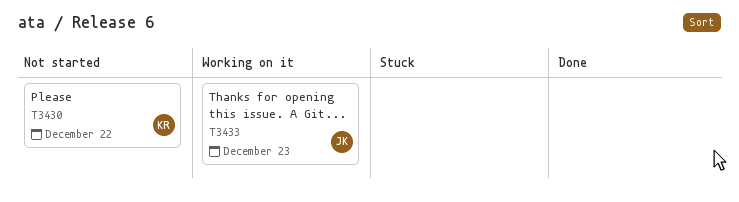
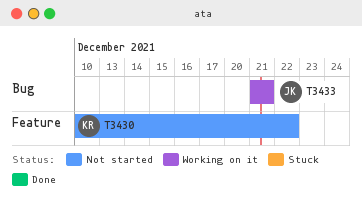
T3433, due: Dec 23 -> Dec 21

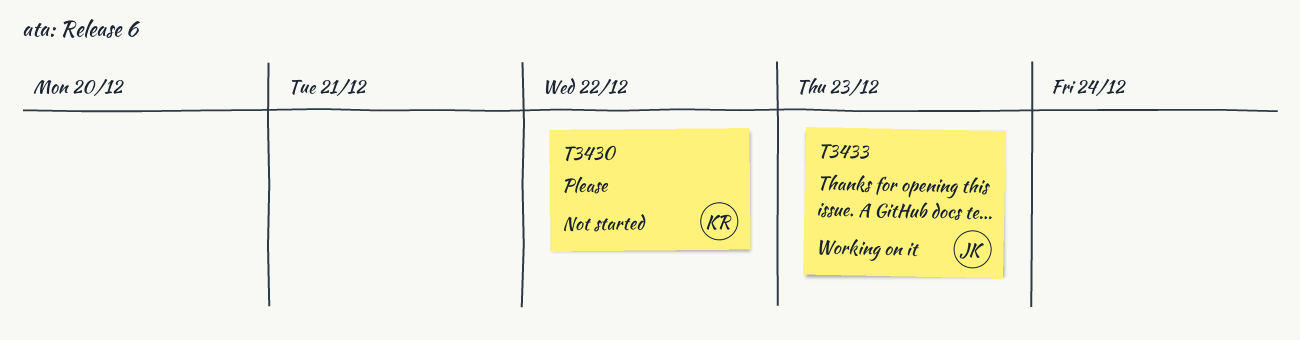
T3433, due: Dec 21 -> Dec 23

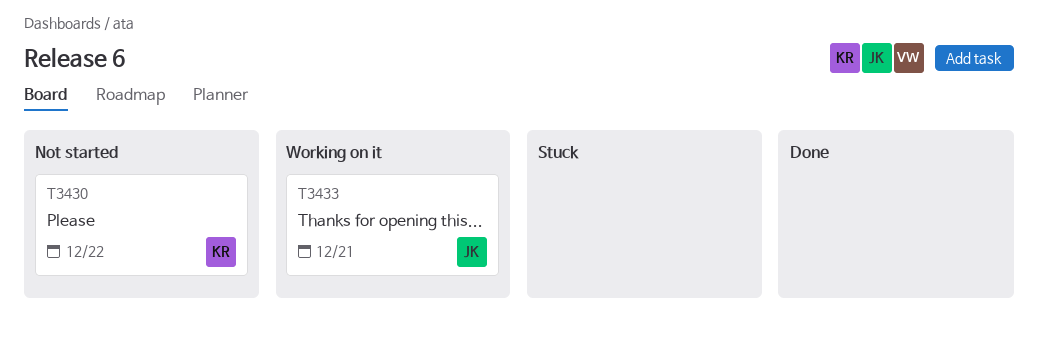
T3433, due: Dec 23 -> Dec 21

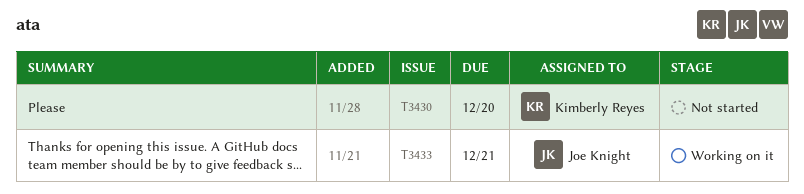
T3430, due: Dec 22 -> Dec 20

